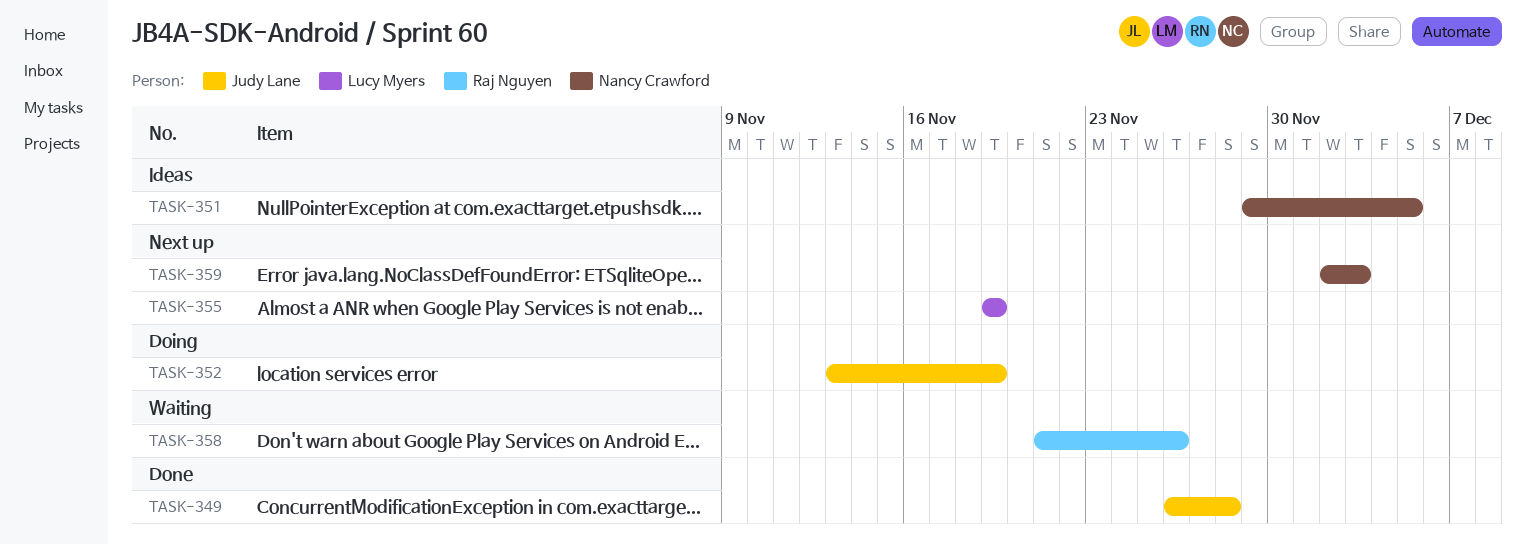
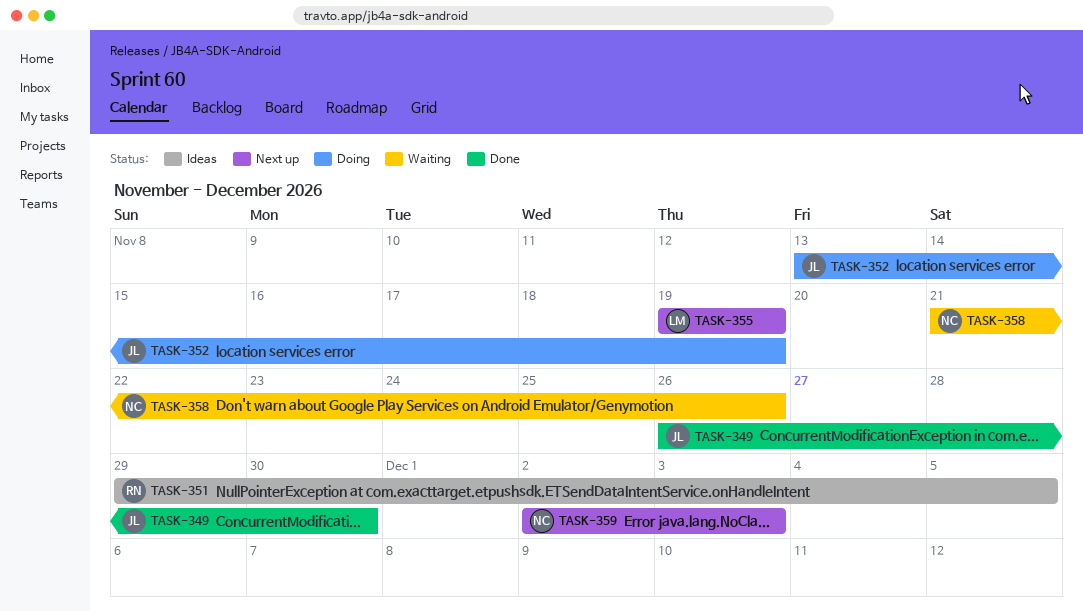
TASK-349, due: Nov 28 -> Nov 30
TASK-351, owner: Nancy Crawford -> Raj Nguyen
TASK-358, owner: Raj Nguyen -> Nancy Crawford

